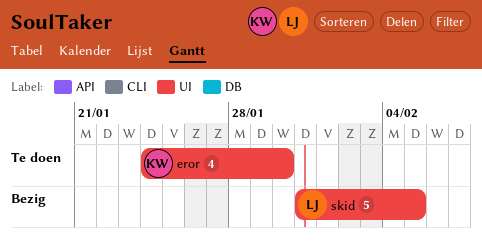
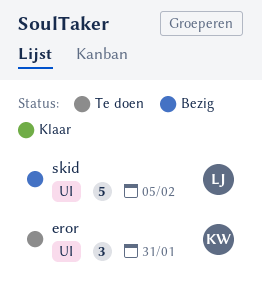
eror, estimate: 4 -> 3
eror, due: Jan 30 -> Jan 31

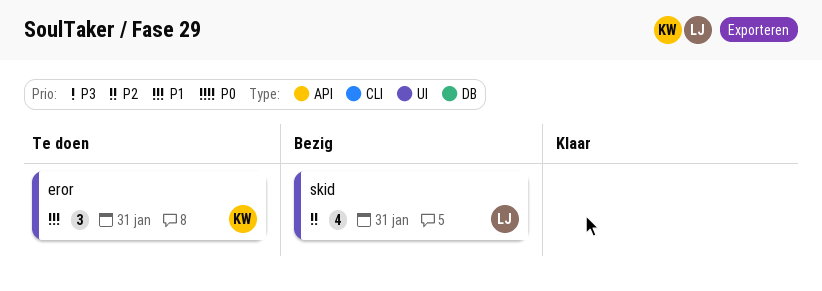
skid, estimate: 5 -> 4
skid, due: Feb 5 -> Jan 31

